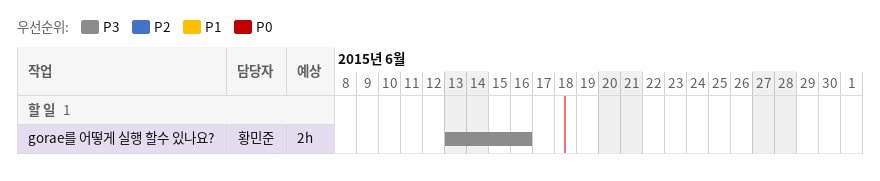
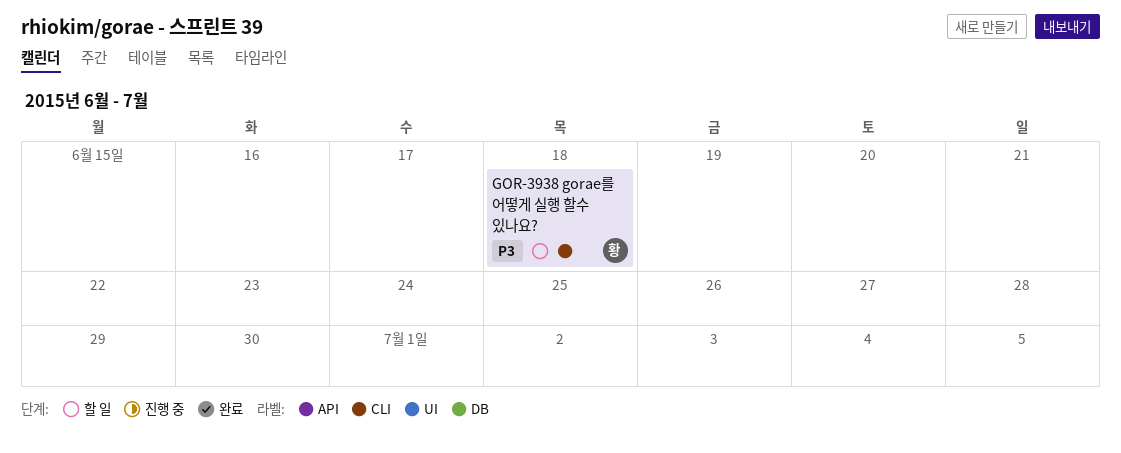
gorae를 어떻게 실행 할수 있나요?, due: Jun 16 -> Jun 18

